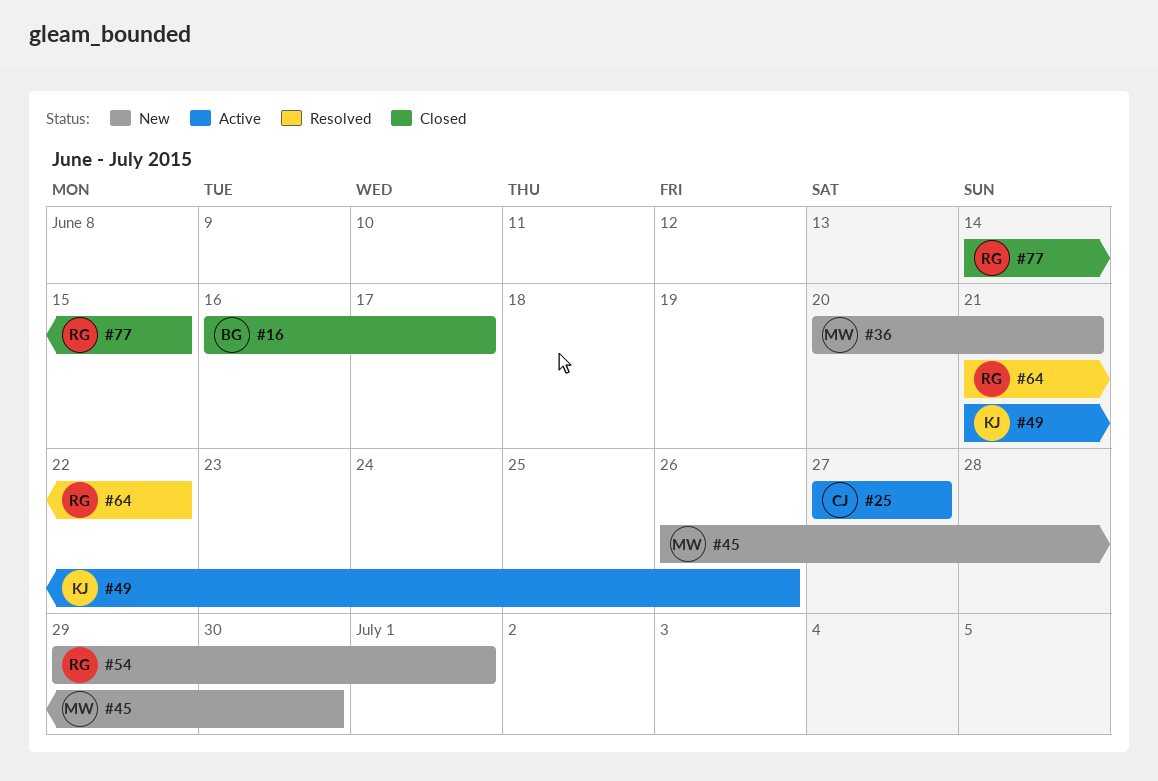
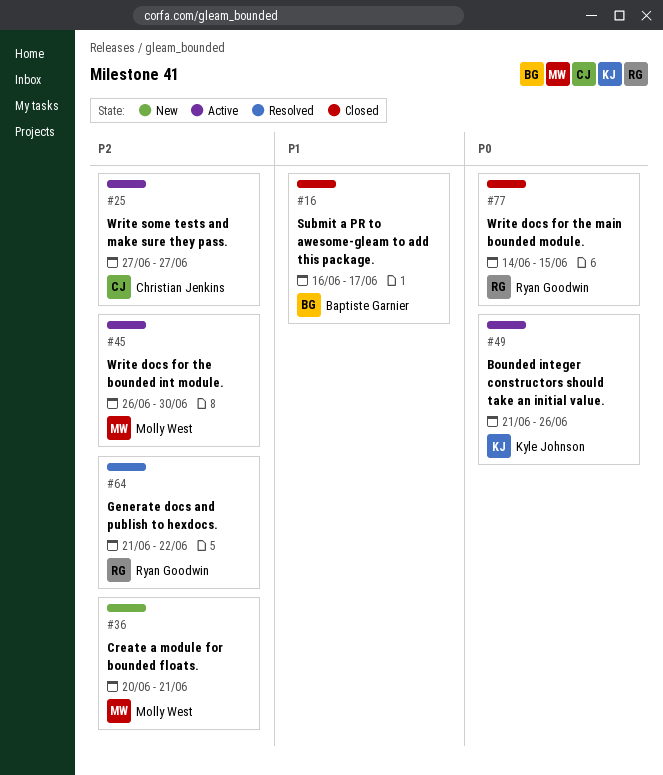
#45, status: New -> Active
#54: present -> none

